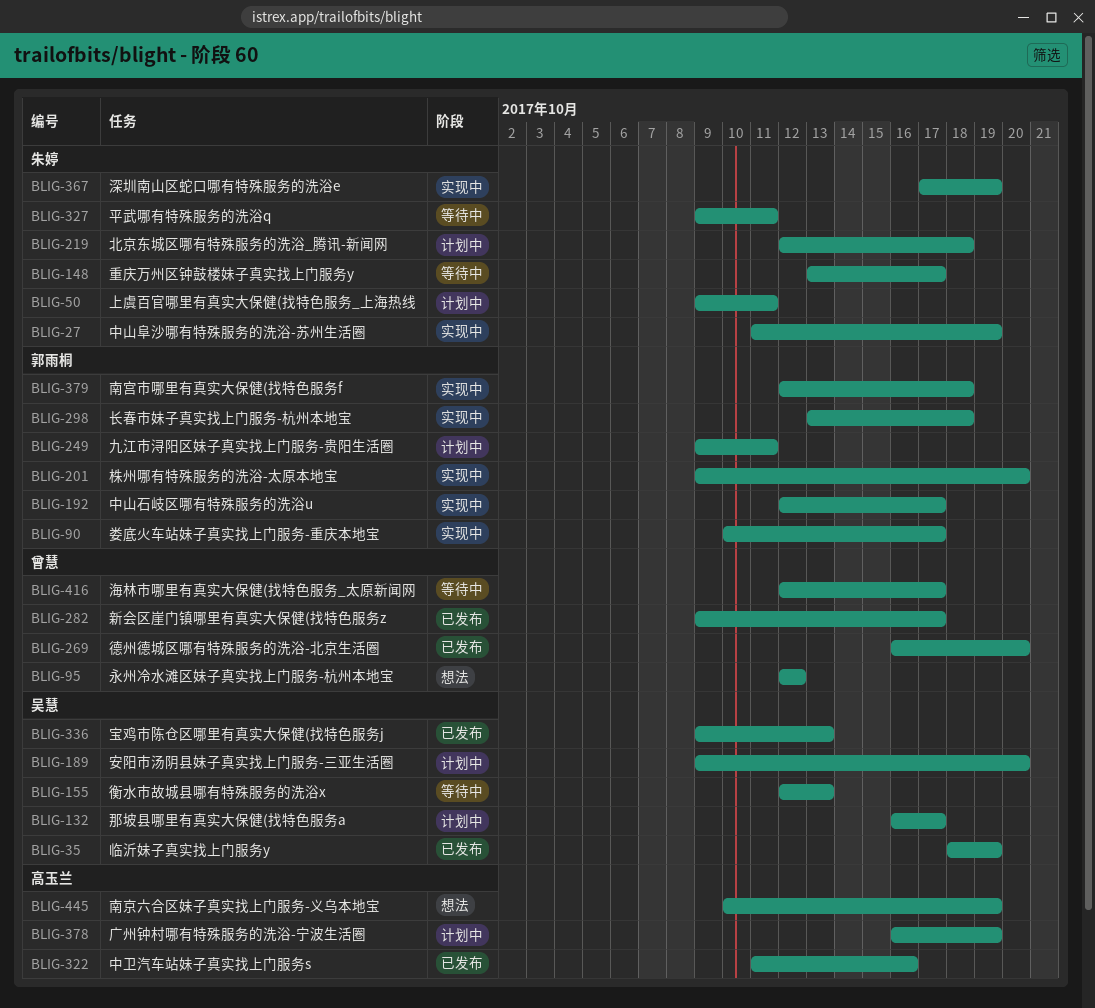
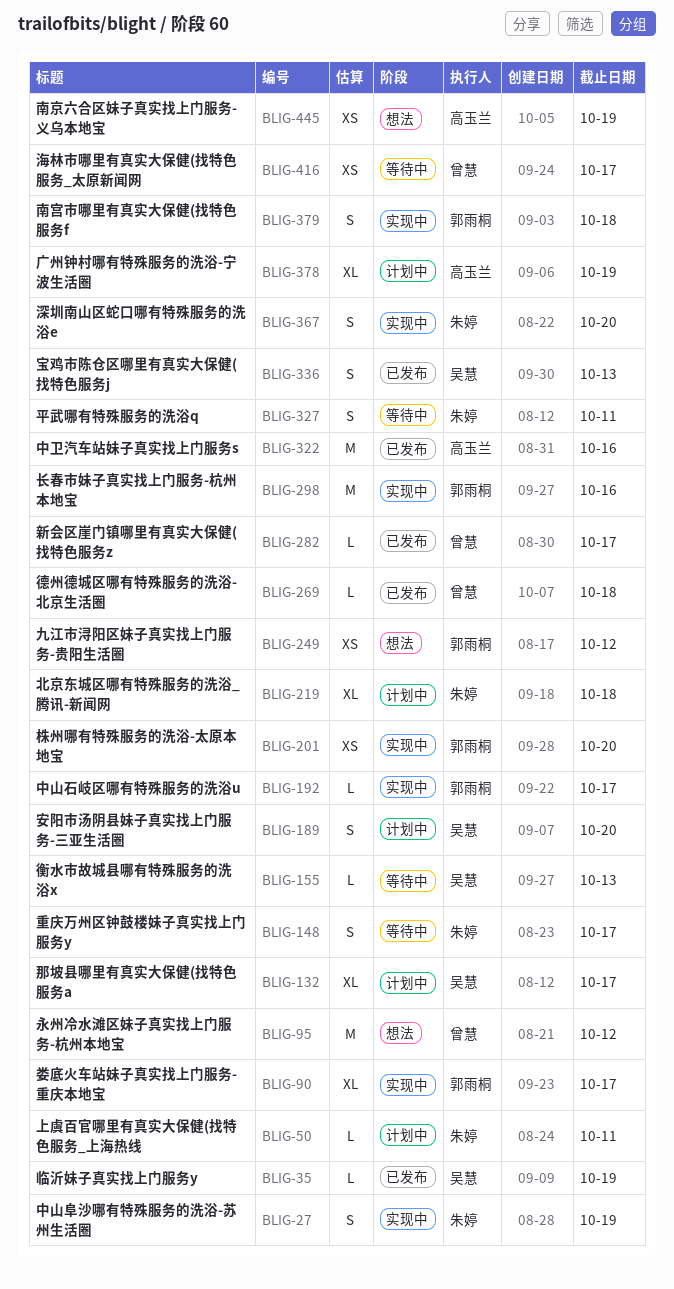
BLIG-249, status: 计划中 -> 想法
BLIG-249, due: Oct 11 -> Oct 12
BLIG-269, due: Oct 20 -> Oct 18
BLIG-298, due: Oct 18 -> Oct 16
BLIG-367, due: Oct 19 -> Oct 20

